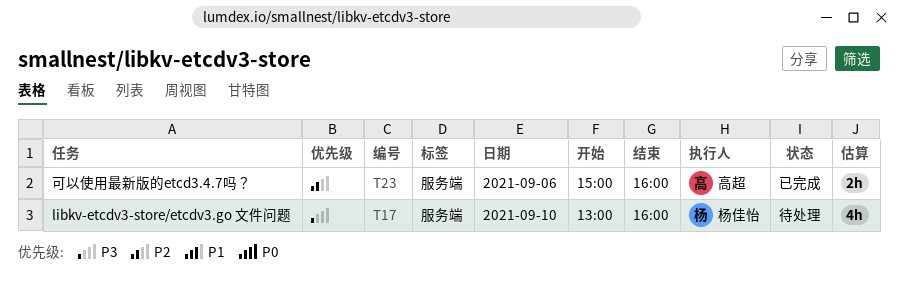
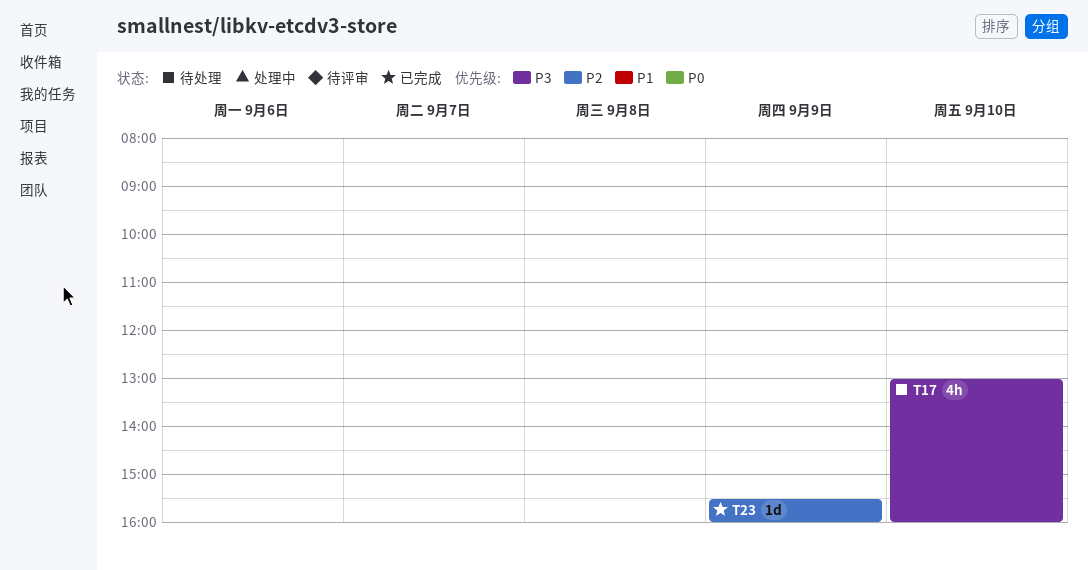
T23, estimate: 2h -> 1d
T23, day: Sep 6 -> Sep 9
T23, begins: 15:00 -> 15:30

